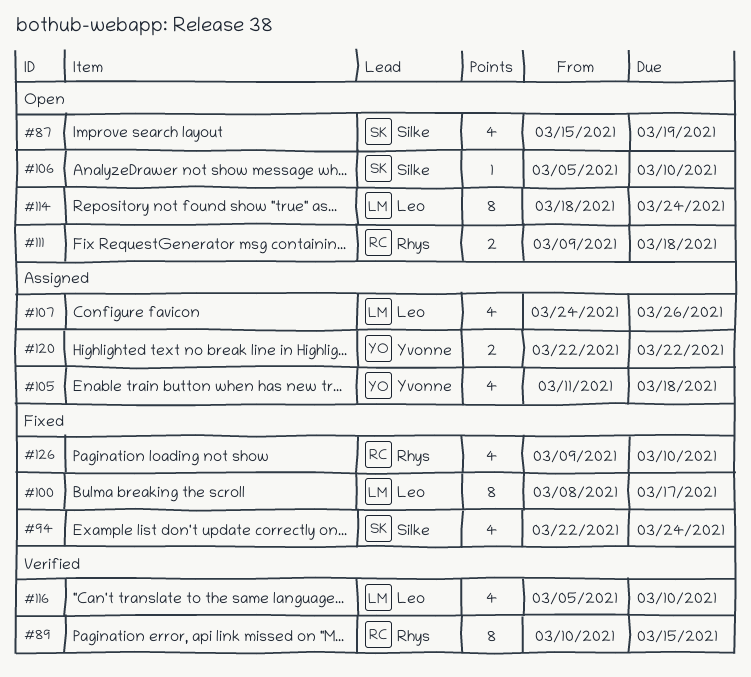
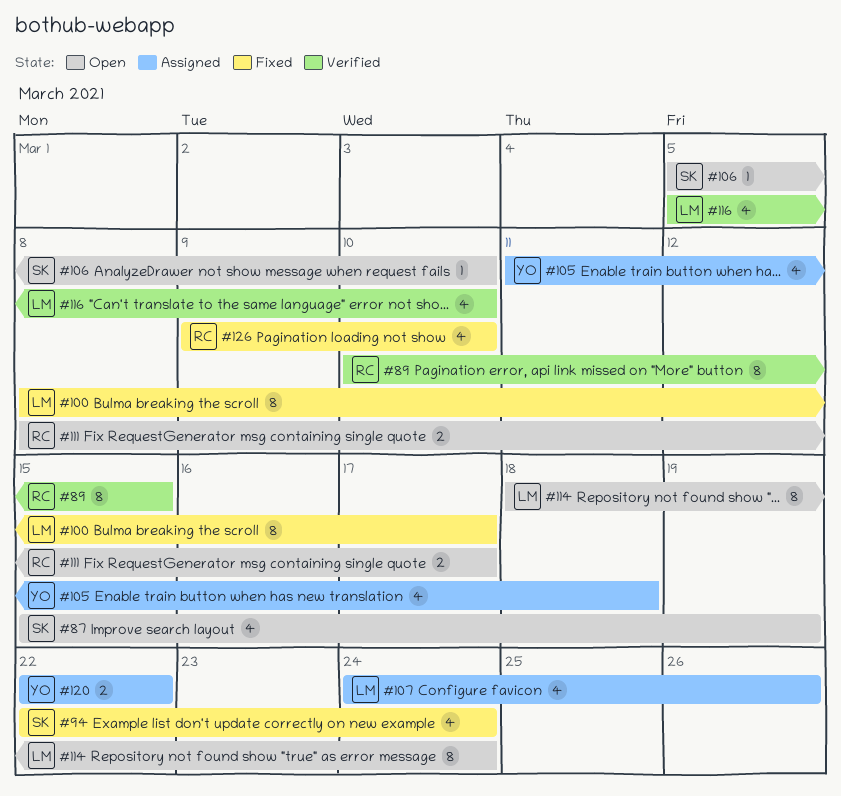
#111, start: Mar 9 -> Mar 8
#111, due: Mar 18 -> Mar 17

